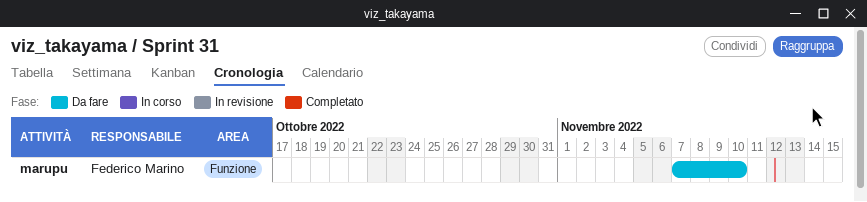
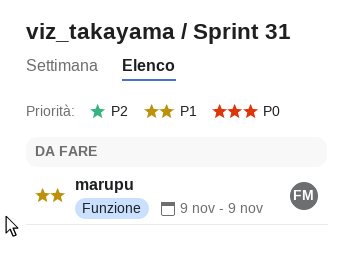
marupu, start: Nov 7 -> Nov 9
marupu, due: Nov 10 -> Nov 9

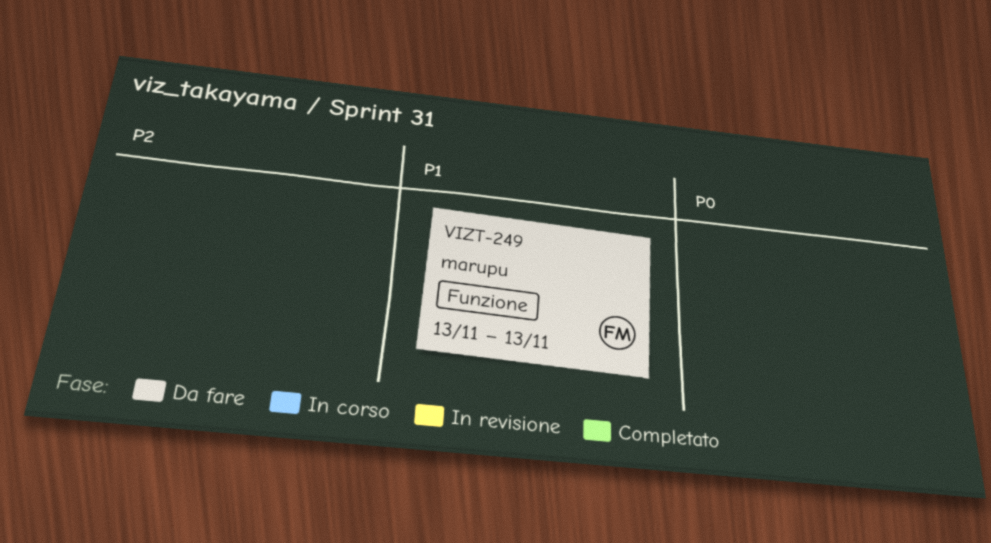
marupu, start: Nov 9 -> Nov 13
marupu, due: Nov 9 -> Nov 13

